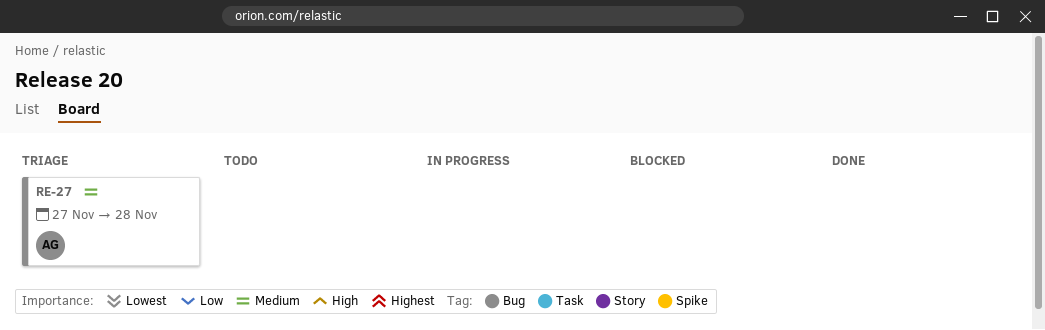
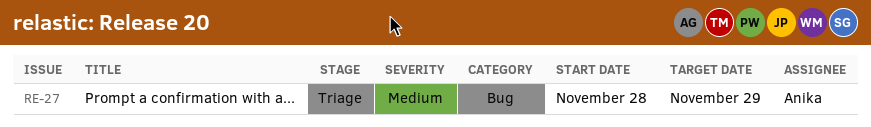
RE-27, start: Nov 27 -> Nov 28
RE-27, due: Nov 28 -> Nov 29

